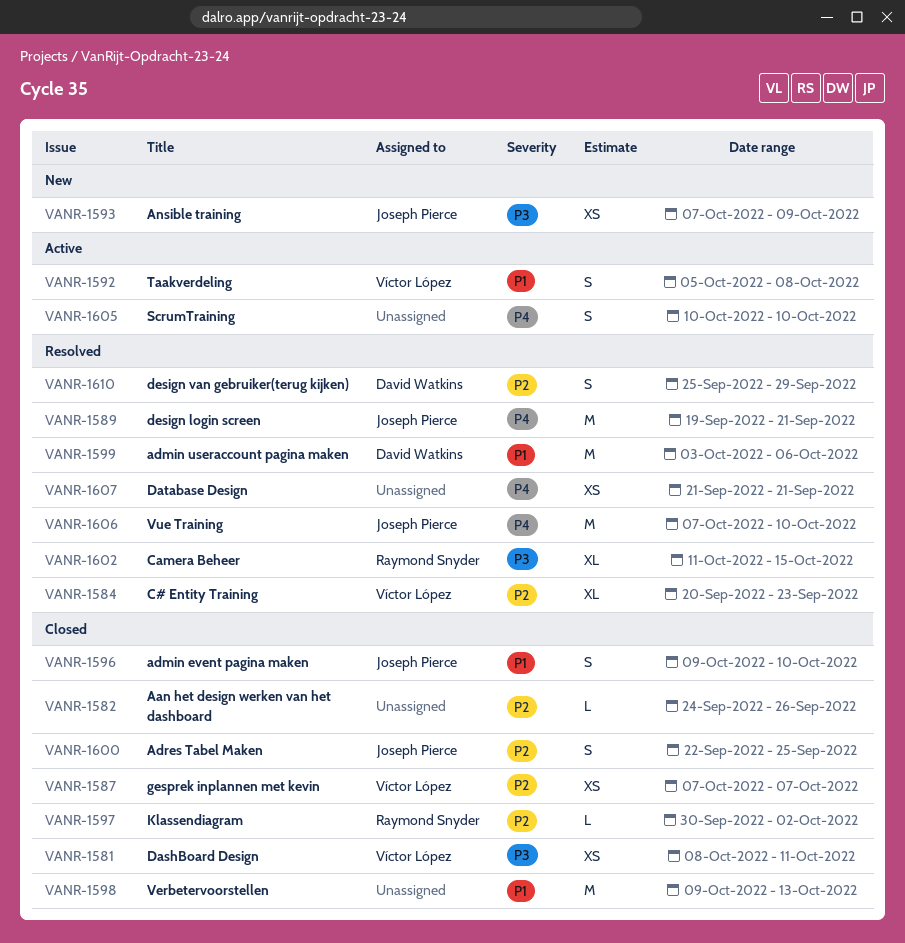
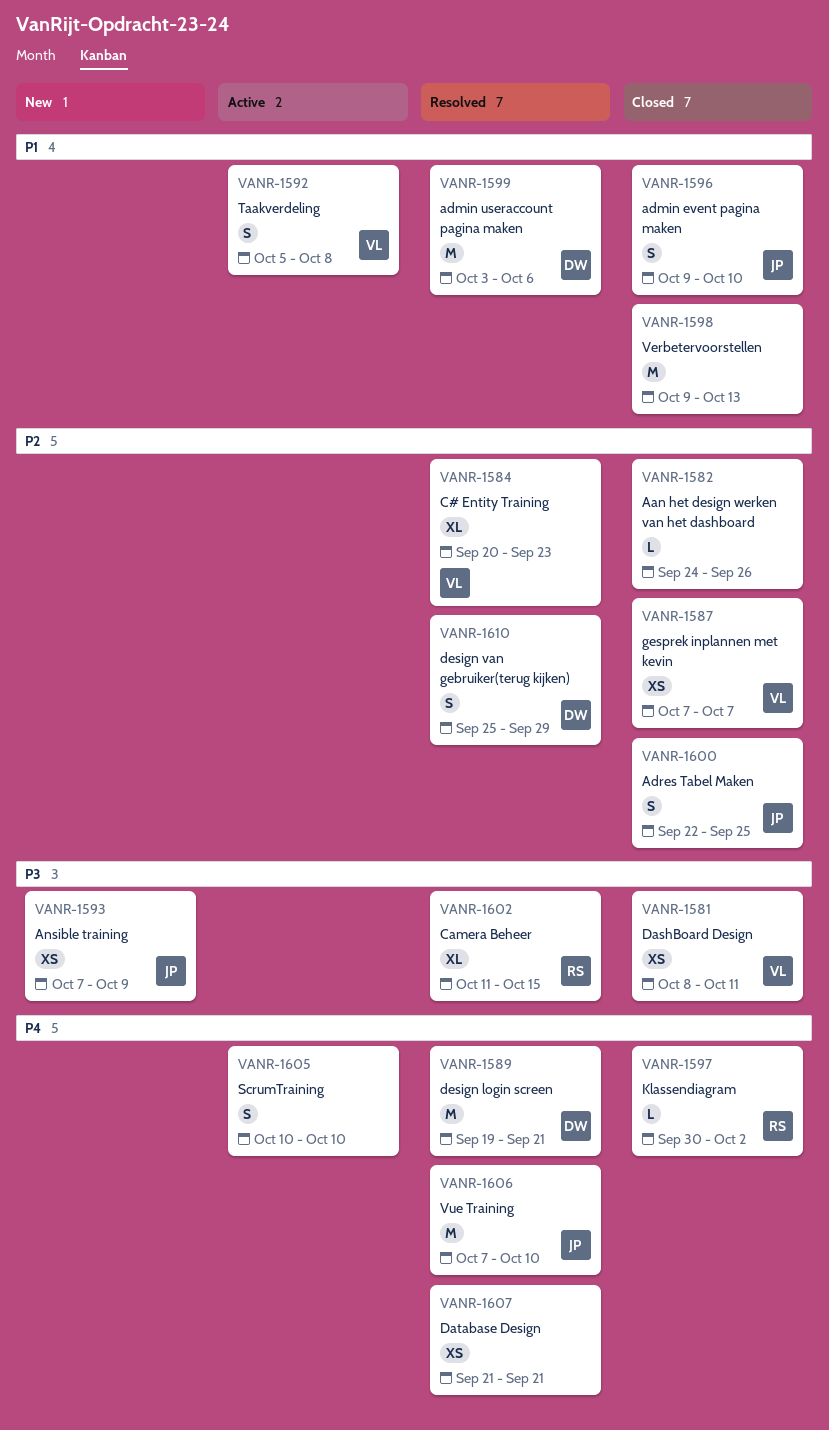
VANR-1589, owner: Joseph Pierce -> David Watkins
VANR-1597, priority: P2 -> P4

